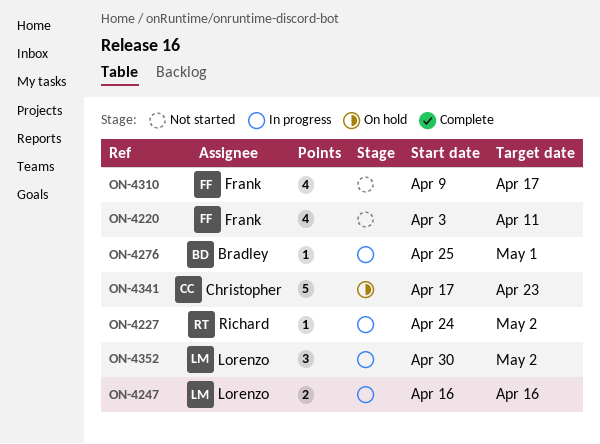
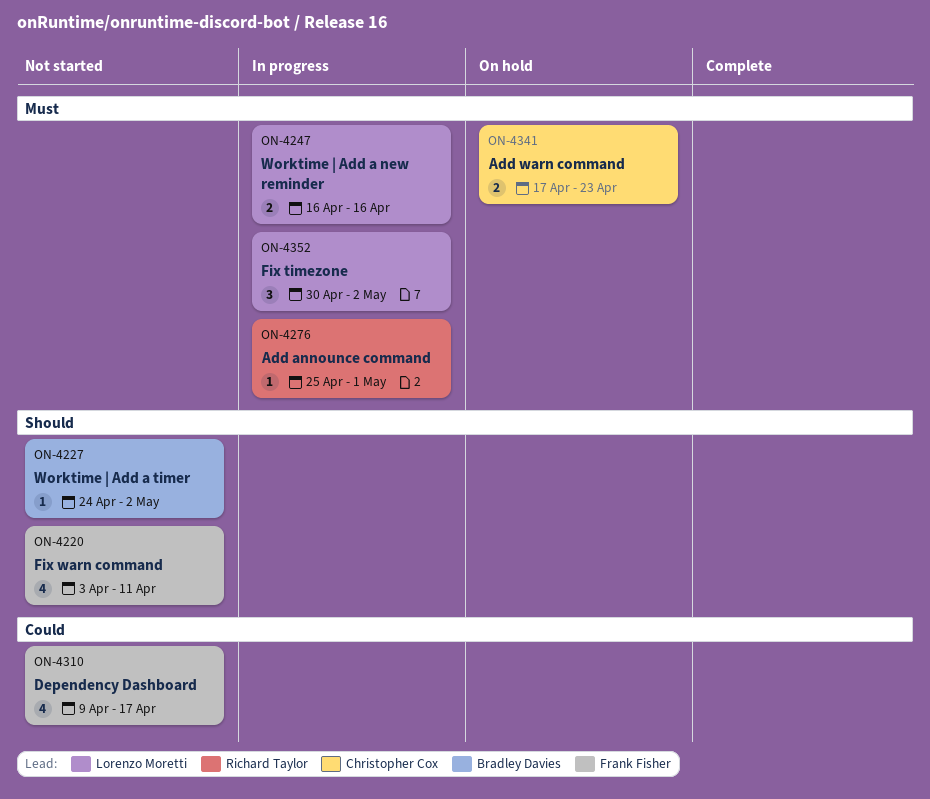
ON-4227, status: In progress -> Not started
ON-4227, owner: Richard Taylor -> Bradley Davies
ON-4276, owner: Bradley Davies -> Richard Taylor
ON-4341, estimate: 5 -> 2

